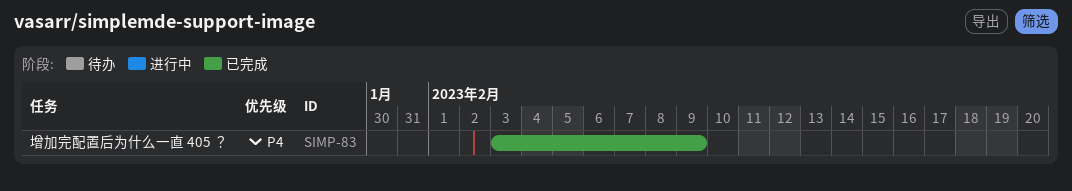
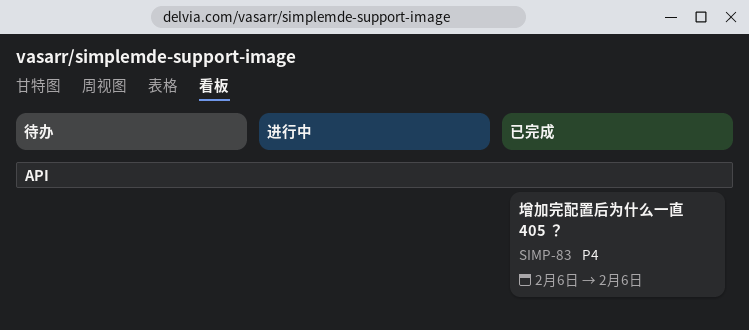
SIMP-83, start: Feb 3 -> Feb 6
SIMP-83, due: Feb 9 -> Feb 6

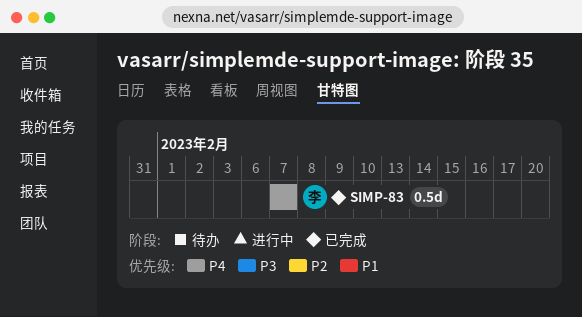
SIMP-83, start: Feb 6 -> Feb 7
SIMP-83, due: Feb 6 -> Feb 7

